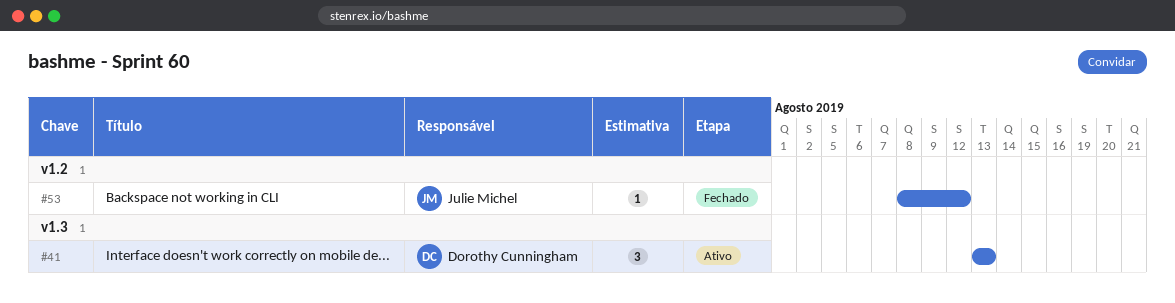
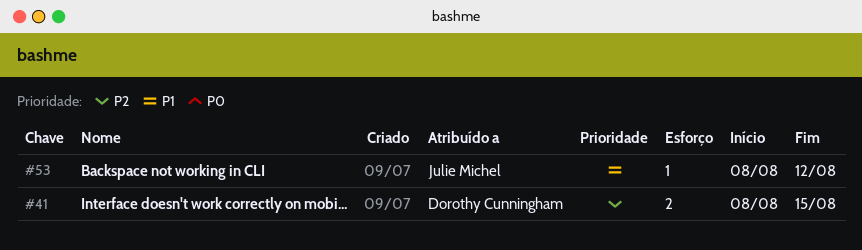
#41, estimate: 3 -> 2
#41, start: Aug 13 -> Aug 8
#41, due: Aug 13 -> Aug 15

